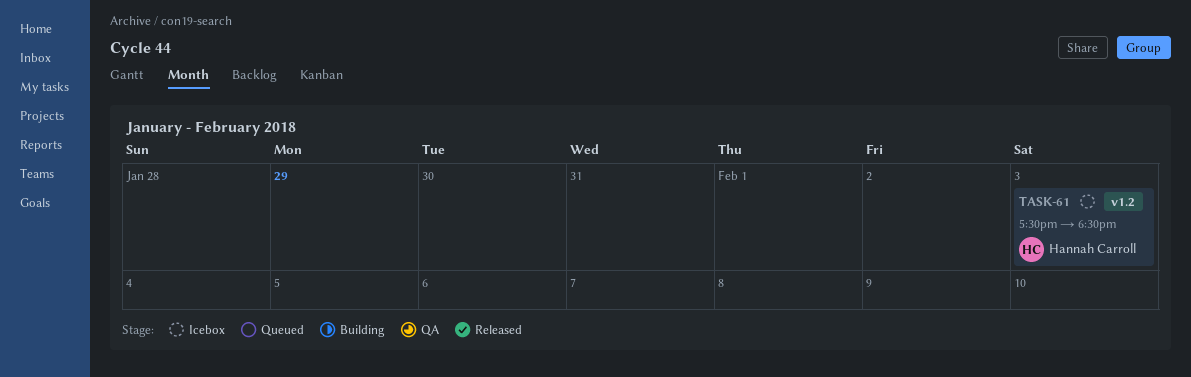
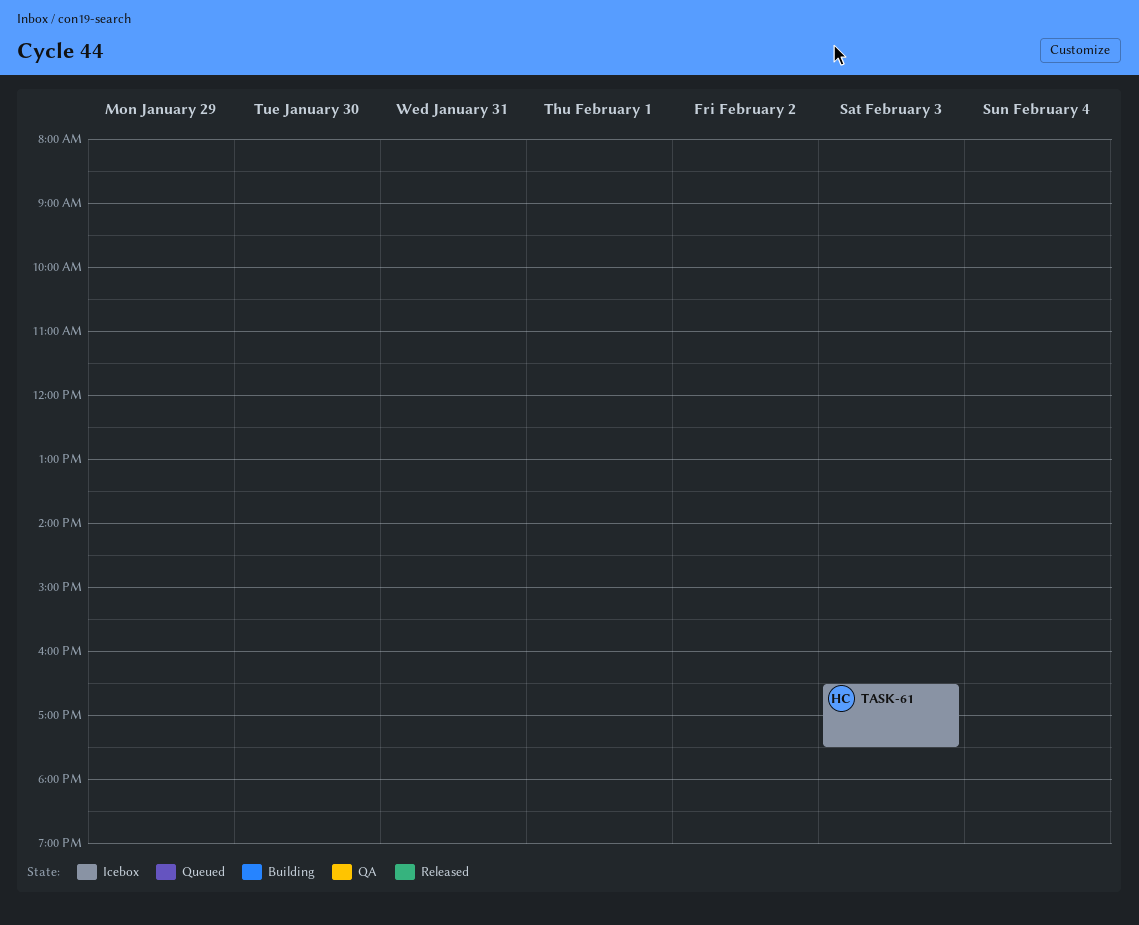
TASK-61, begins: 17:30 -> 16:30
TASK-61, ends: 18:30 -> 17:30

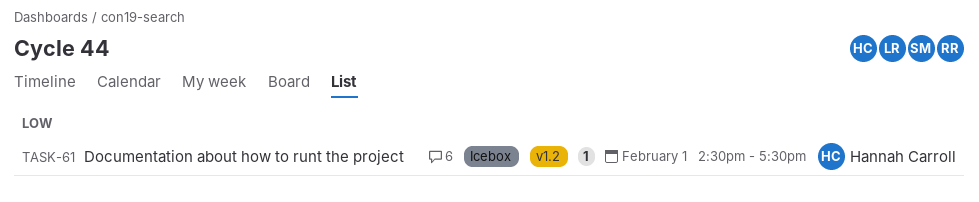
TASK-61, day: Feb 3 -> Feb 1
TASK-61, begins: 16:30 -> 14:30

